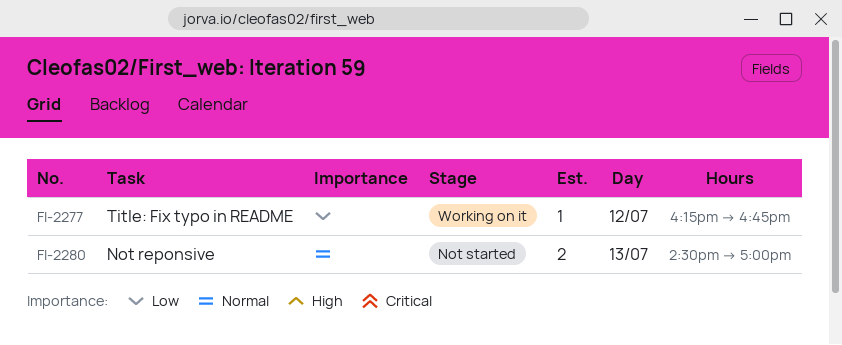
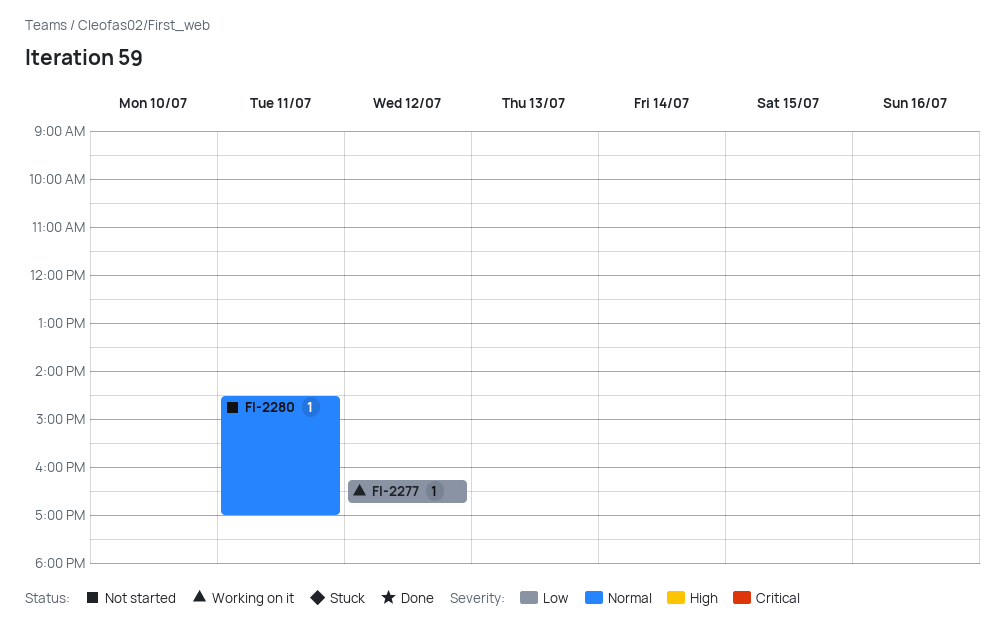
FI-2280, estimate: 2 -> 1
FI-2280, day: Jul 13 -> Jul 11

